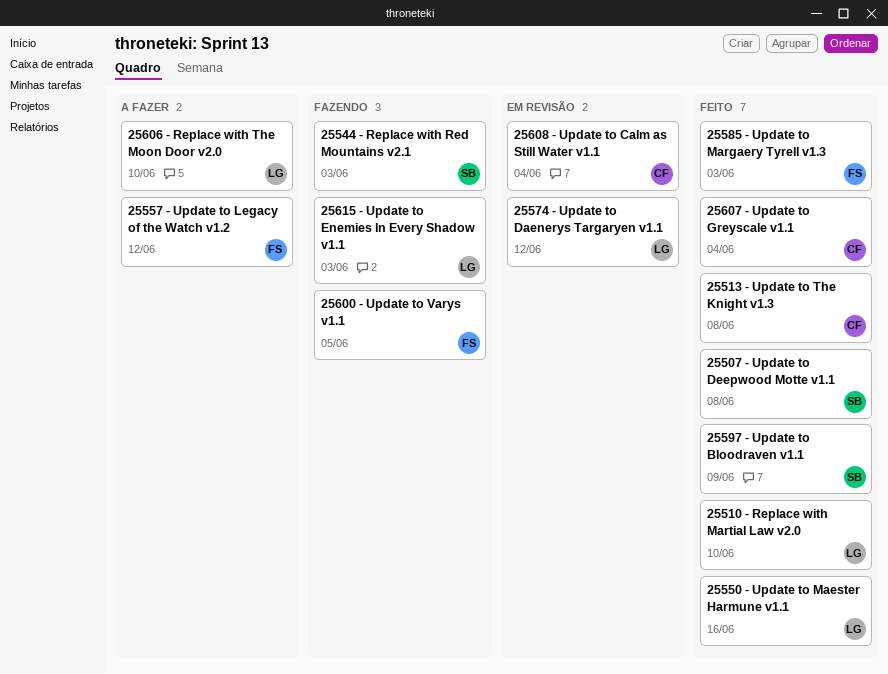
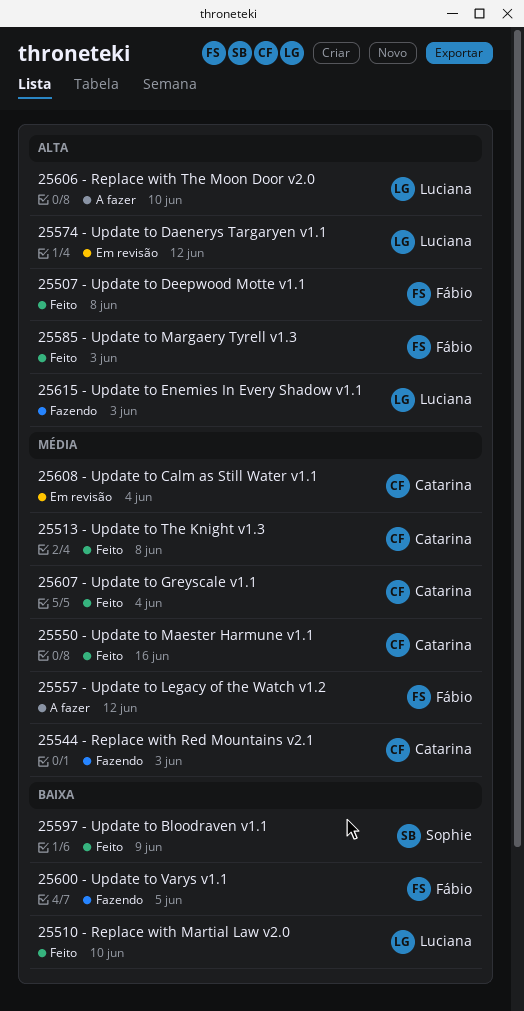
25507 - Update to Deepwood Motte v1.1, owner: Sophie -> Fábio
25544 - Replace with Red Mountains v2.1, owner: Sophie -> Catarina
25550 - Update to Maester Harmune v1.1, owner: Luciana -> Catarina

